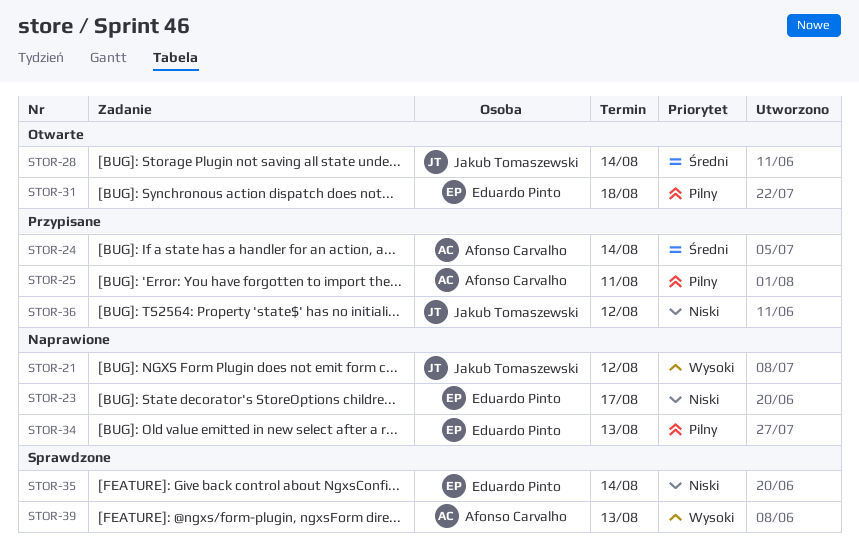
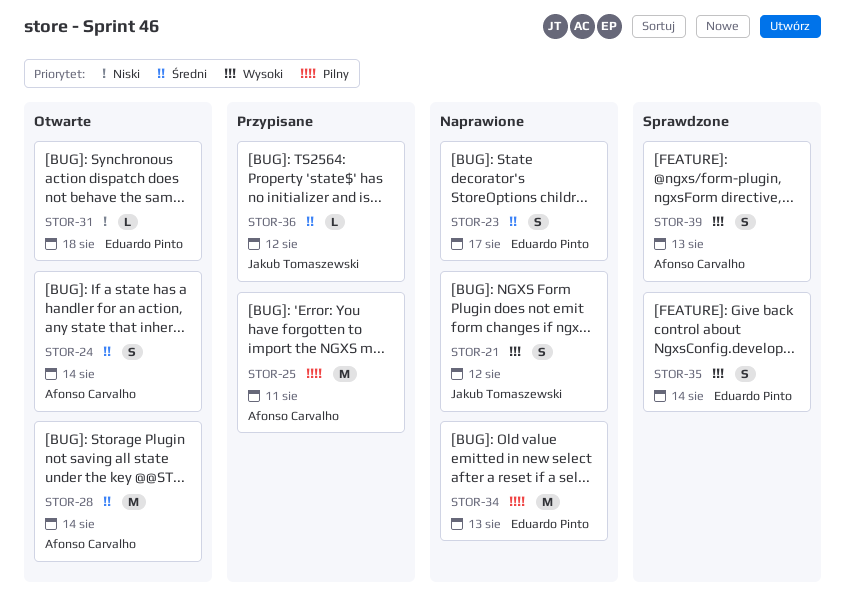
STOR-23, priority: Niski -> Średni
STOR-24, status: Przypisane -> Otwarte
STOR-28, owner: Jakub Tomaszewski -> Afonso Carvalho
STOR-31, priority: Pilny -> Niski
STOR-35, priority: Niski -> Wysoki
STOR-36, priority: Niski -> Średni

